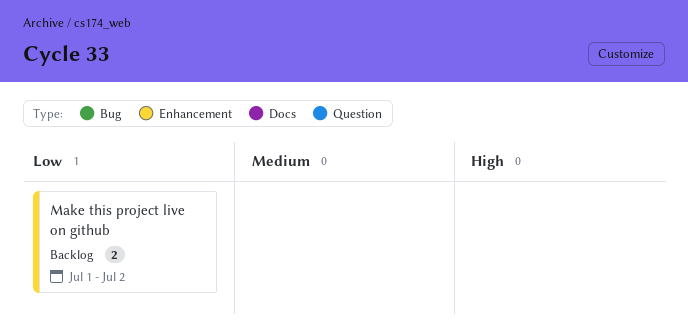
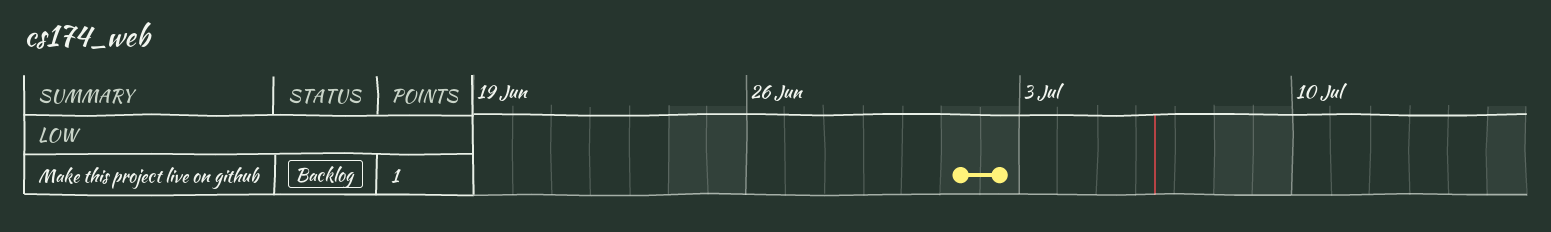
Make this project live on github, estimate: 2 -> 1

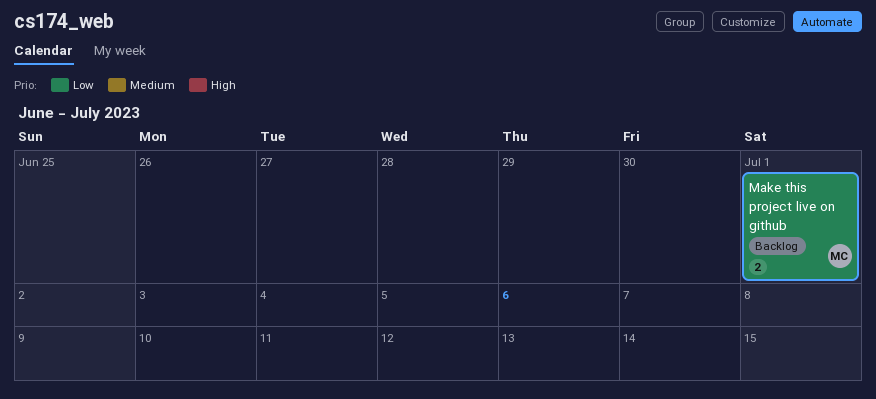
Make this project live on github, estimate: 1 -> 2
Make this project live on github, due: Jul 2 -> Jul 1

